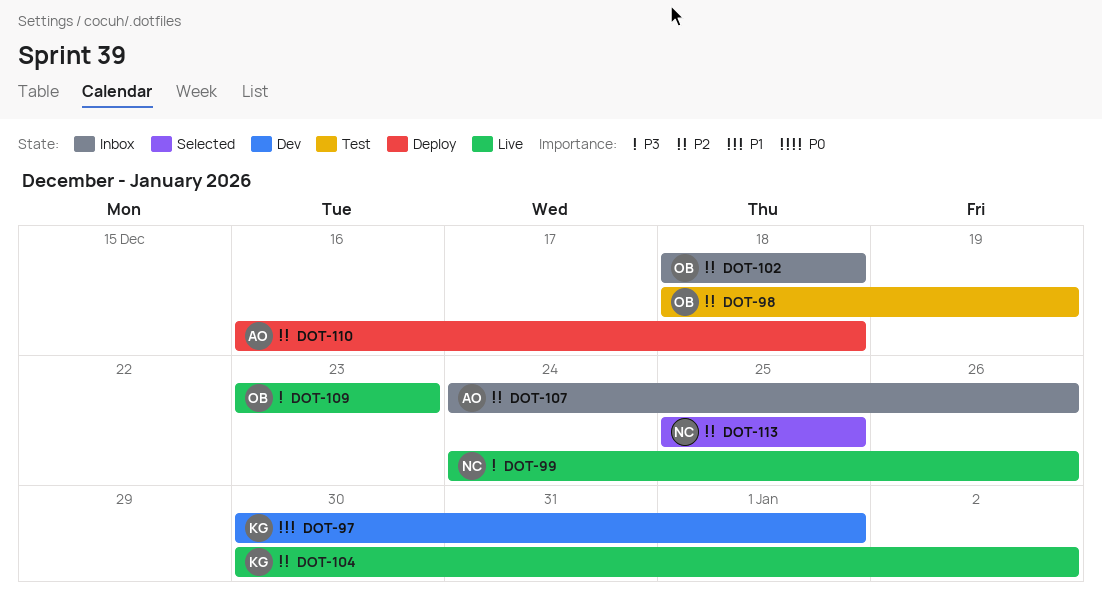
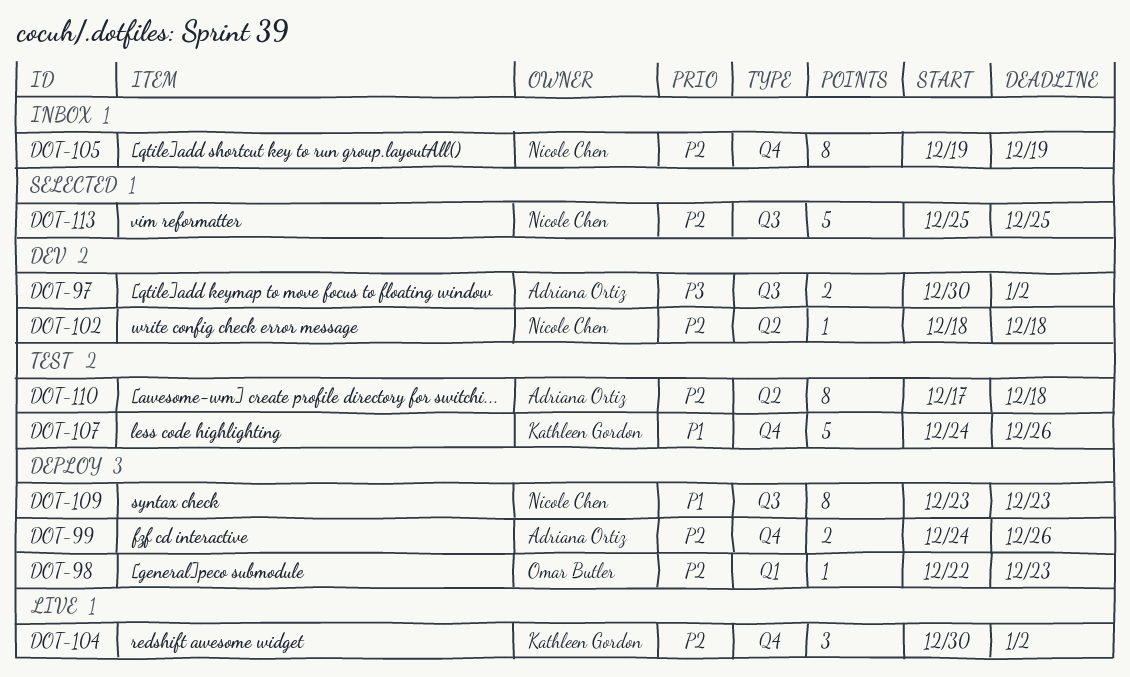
DOT-97, owner: Kathleen Gordon -> Adriana Ortiz
DOT-97, priority: P1 -> P3
DOT-97, due: Jan 1 -> Jan 2
DOT-98, status: Test -> Deploy
DOT-98, start: Dec 18 -> Dec 22
DOT-98, due: Dec 19 -> Dec 23
DOT-99, status: Live -> Deploy
DOT-99, owner: Nicole Chen -> Adriana Ortiz
DOT-99, priority: P3 -> P2
DOT-102, status: Inbox -> Dev
DOT-102, owner: Omar Butler -> Nicole Chen
DOT-105: none -> present
DOT-107, status: Inbox -> Test
DOT-107, owner: Adriana Ortiz -> Kathleen Gordon
DOT-107, priority: P2 -> P1
DOT-109, status: Live -> Deploy
DOT-109, owner: Omar Butler -> Nicole Chen
DOT-109, priority: P3 -> P1
DOT-110, status: Deploy -> Test
DOT-110, start: Dec 16 -> Dec 17

